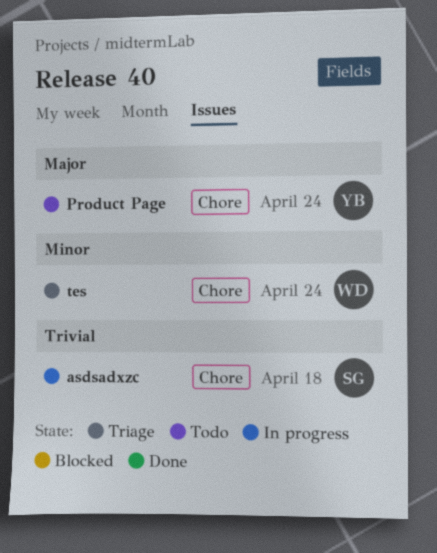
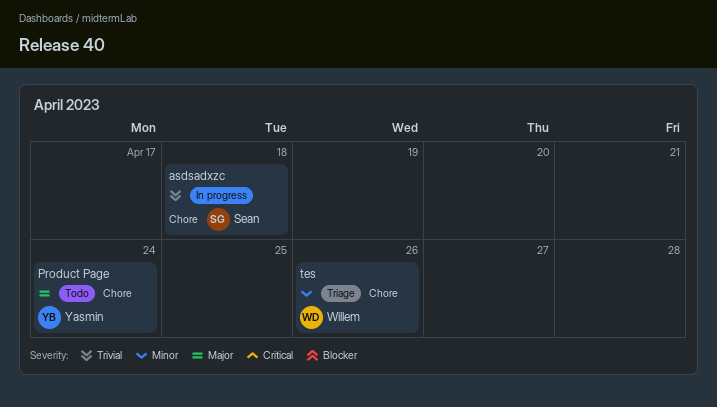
tes, due: Apr 24 -> Apr 26

